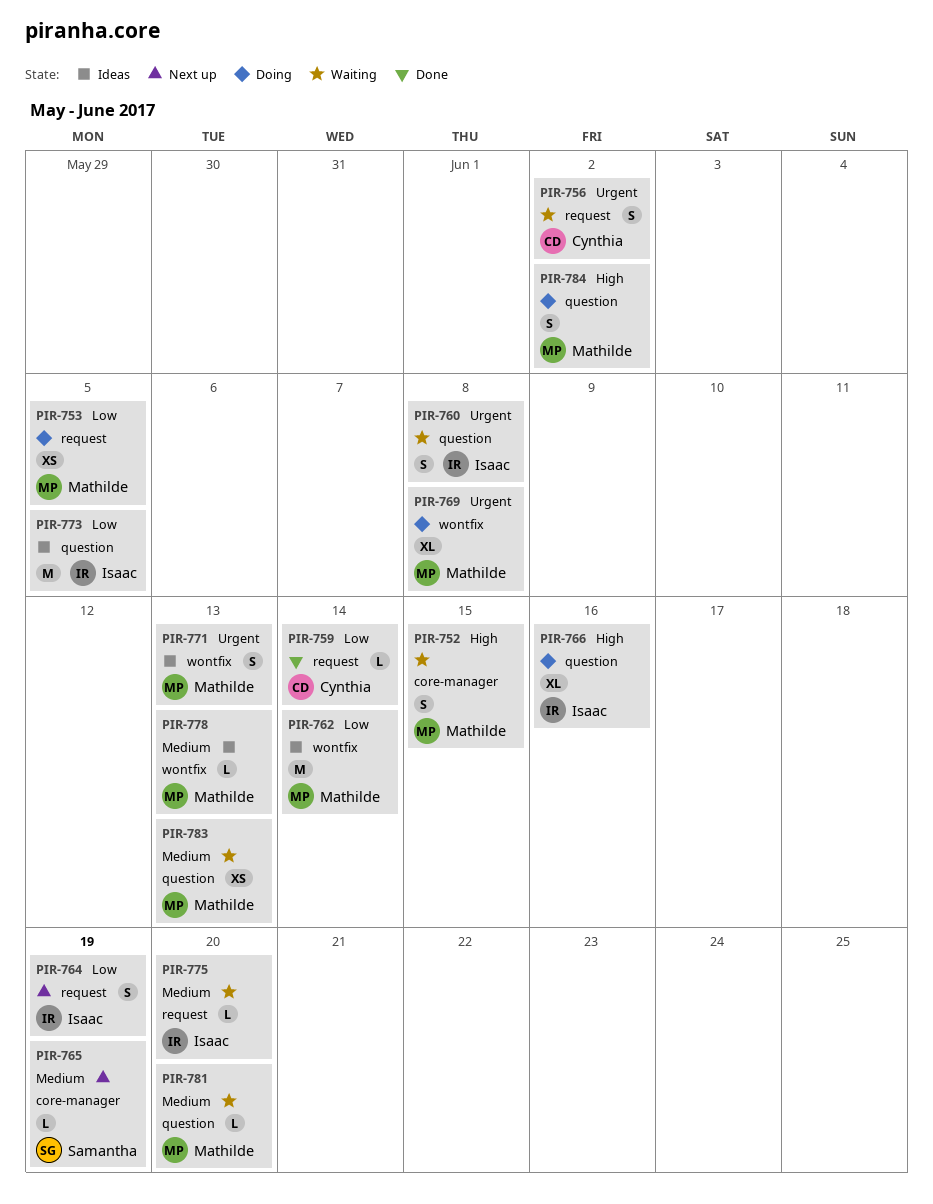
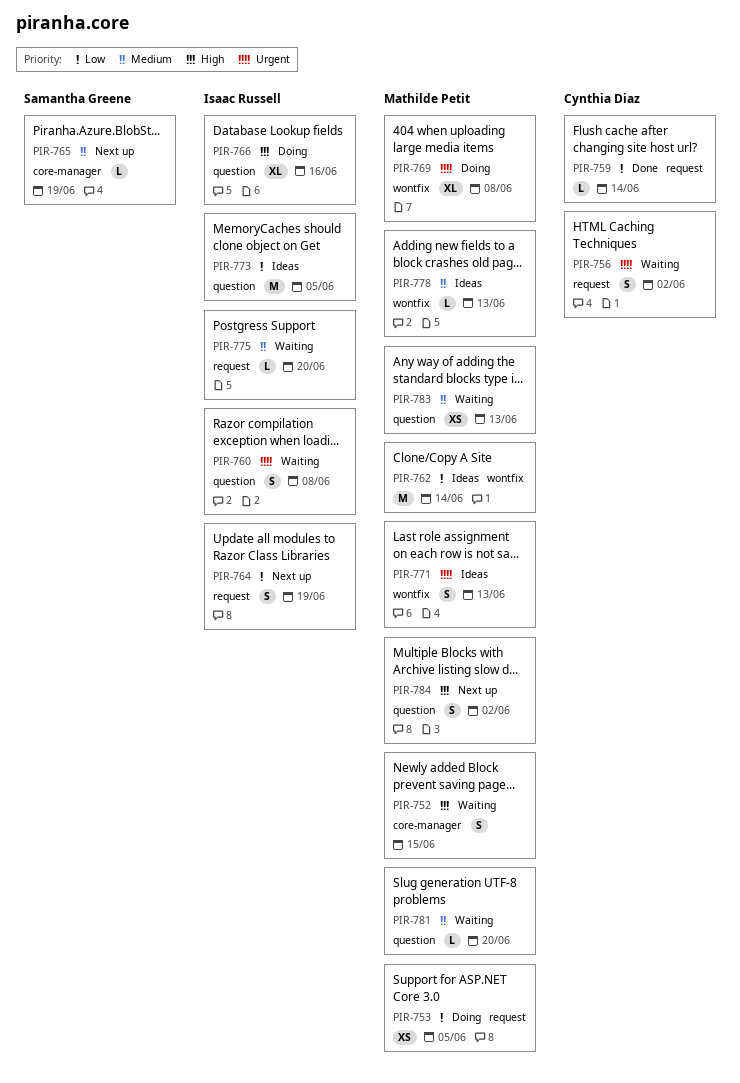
PIR-784, status: Doing -> Next up

